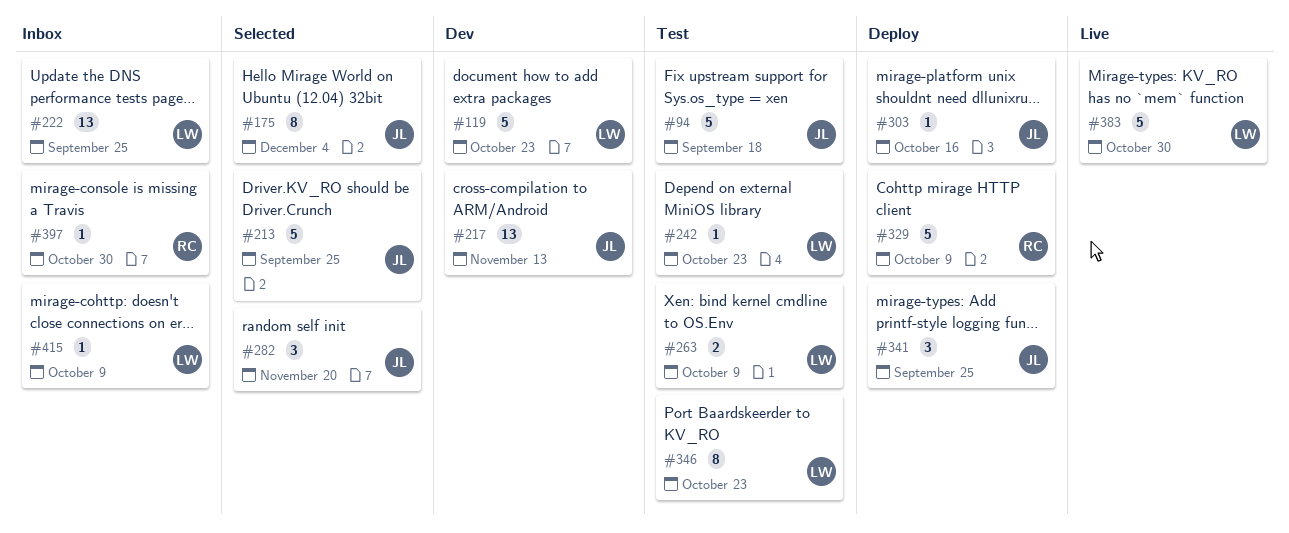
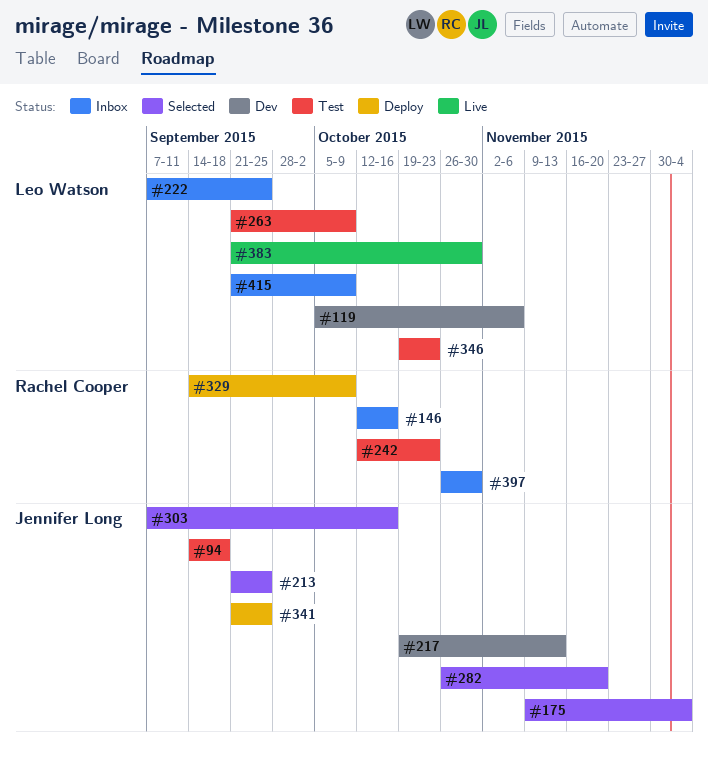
#119, due: Oct 23 -> Nov 6
#146: none -> present
#242, owner: Leo Watson -> Rachel Cooper
#303, status: Deploy -> Selected

